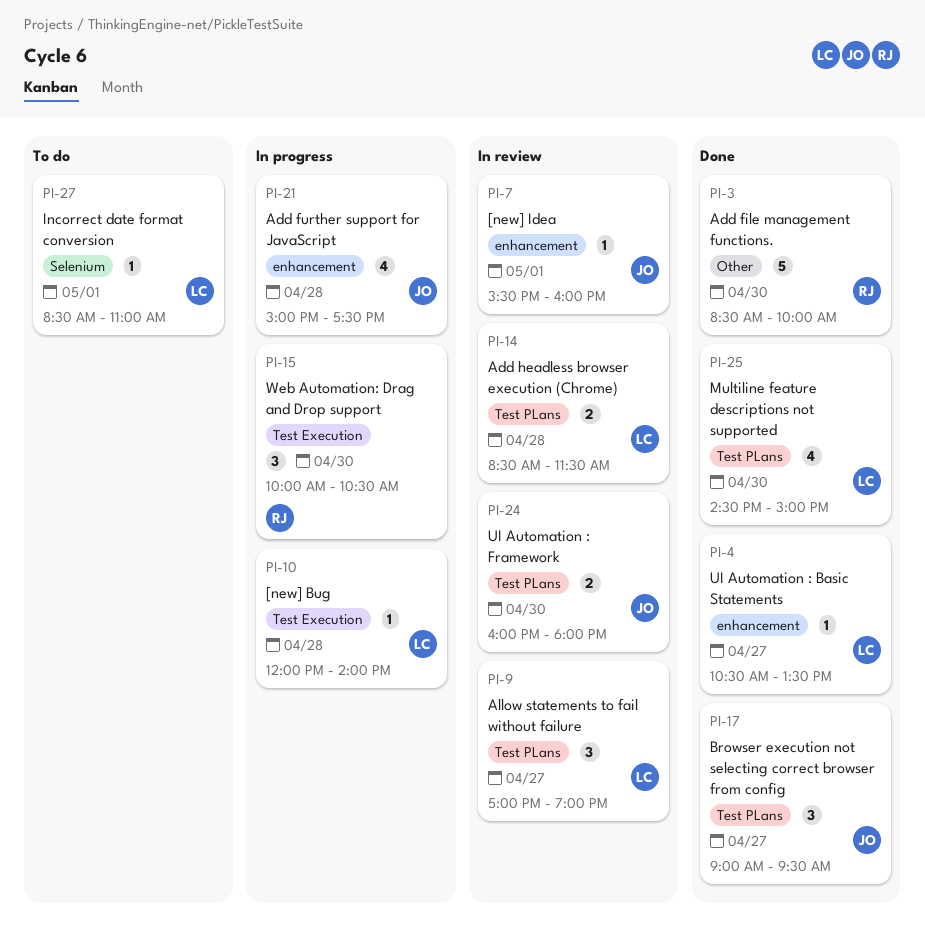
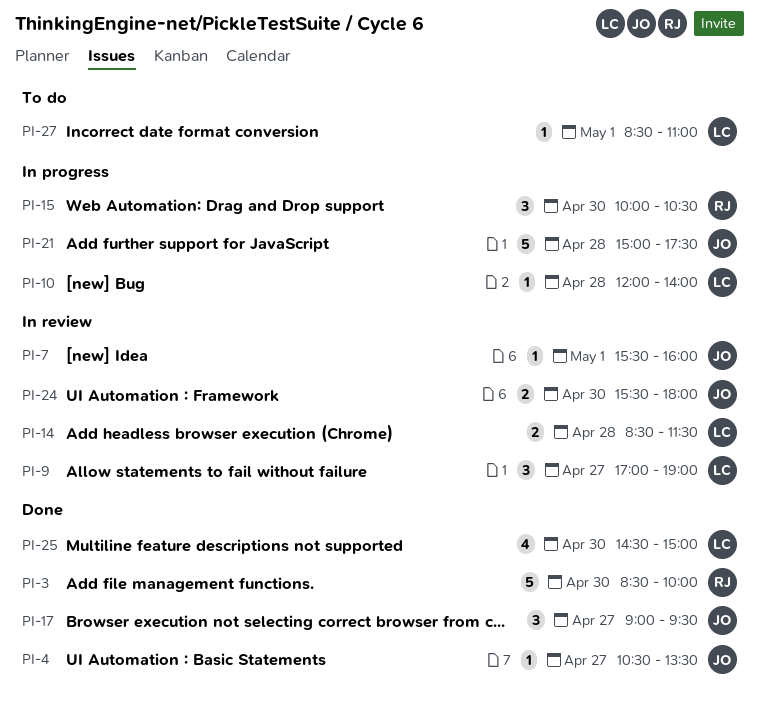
PI-4, owner: LC -> JO
PI-21, estimate: 4 -> 5
PI-24, begins: 16:00 -> 15:30

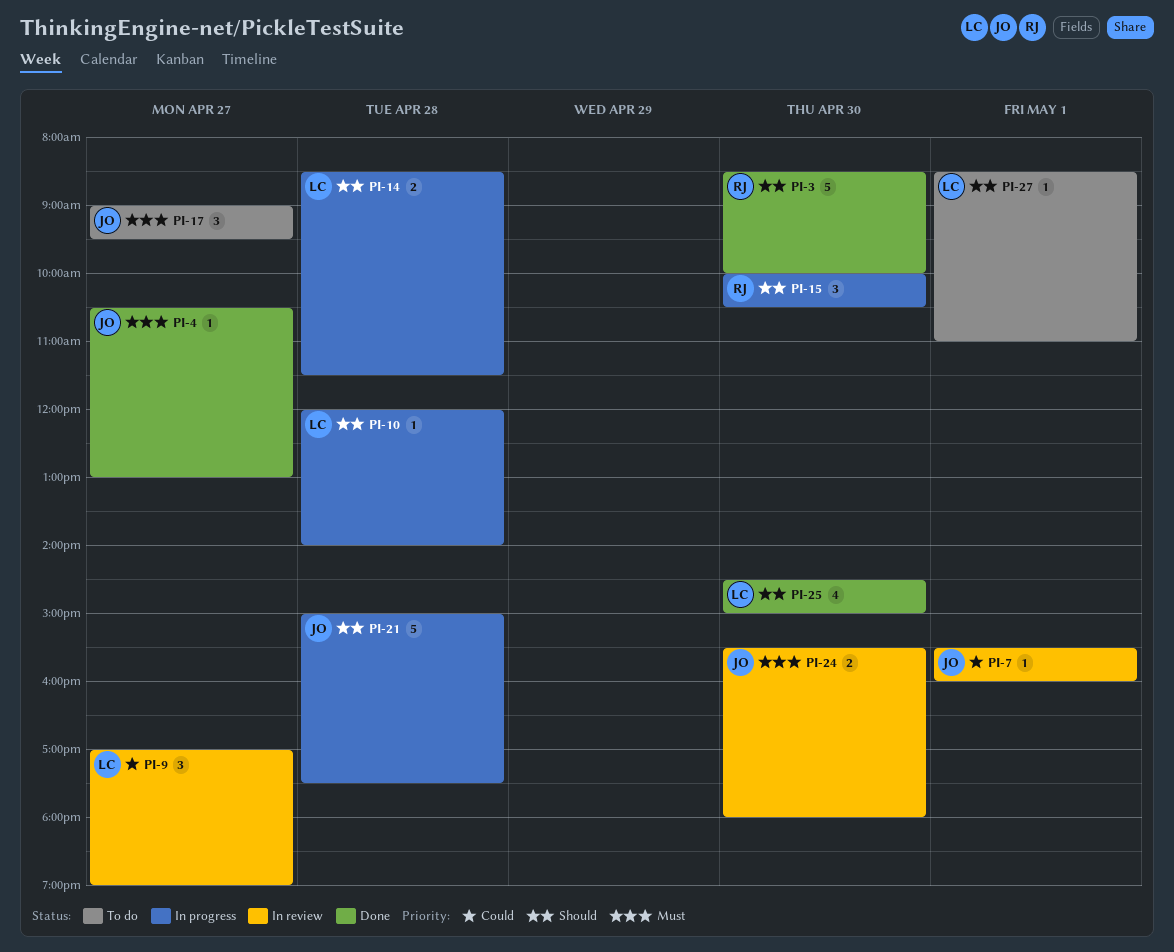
PI-4, ends: 13:30 -> 13:00
PI-14, status: In review -> In progress
PI-17, status: Done -> To do

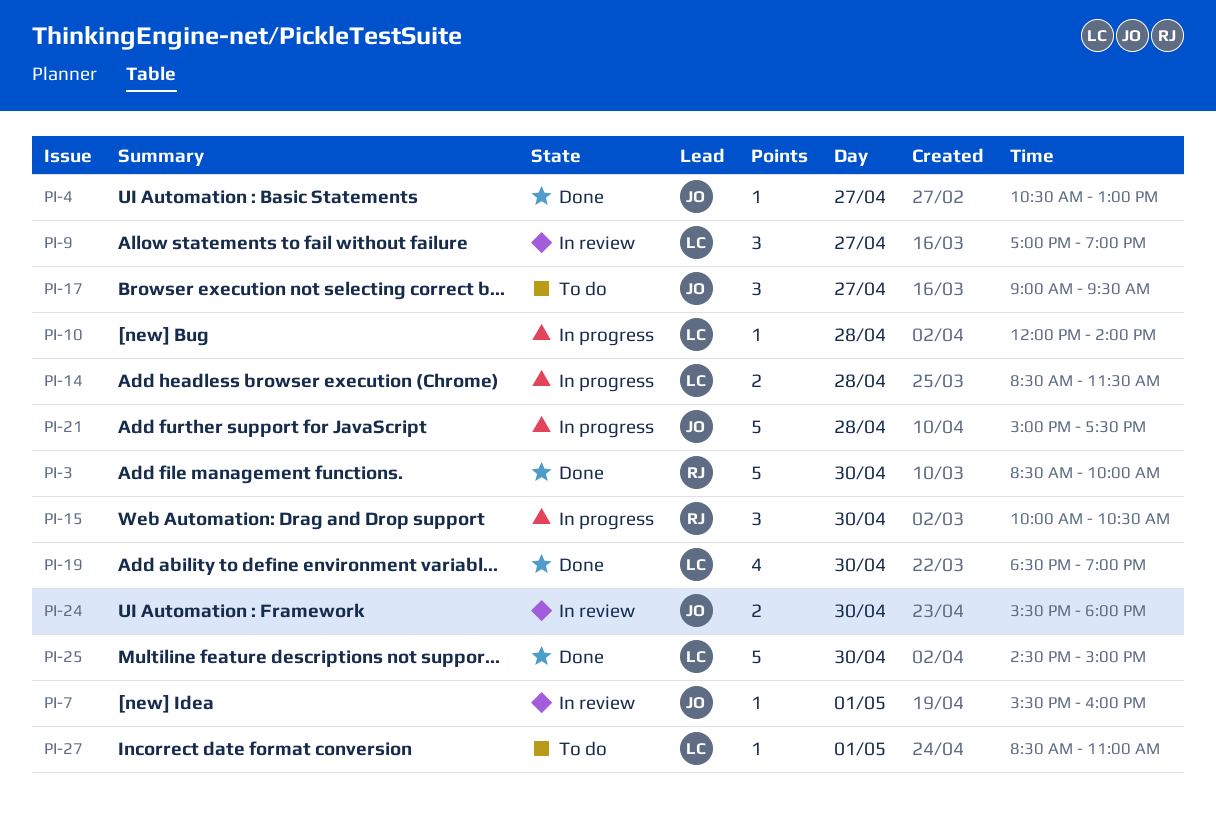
PI-19: none -> present
PI-25, estimate: 4 -> 5

